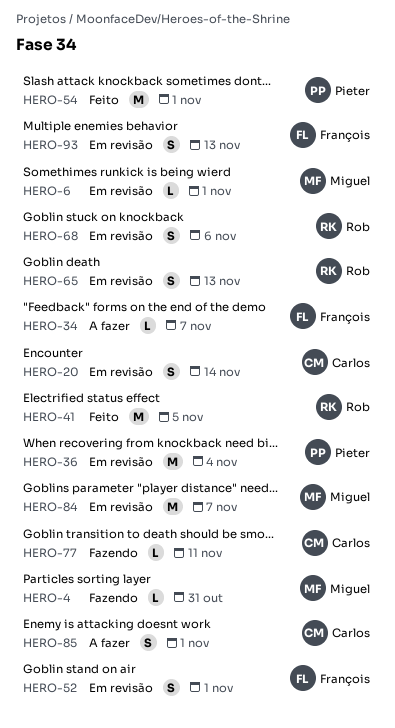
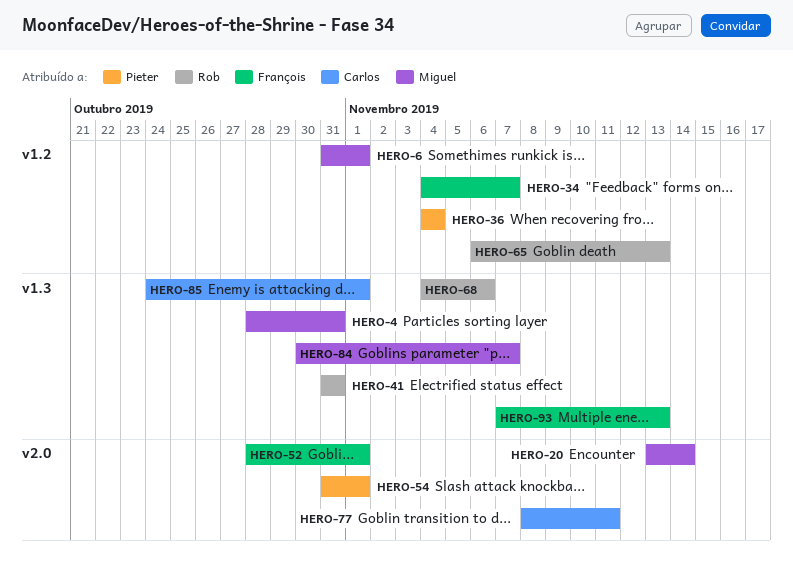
HERO-20, owner: Carlos -> Miguel
HERO-41, due: Nov 5 -> Oct 31

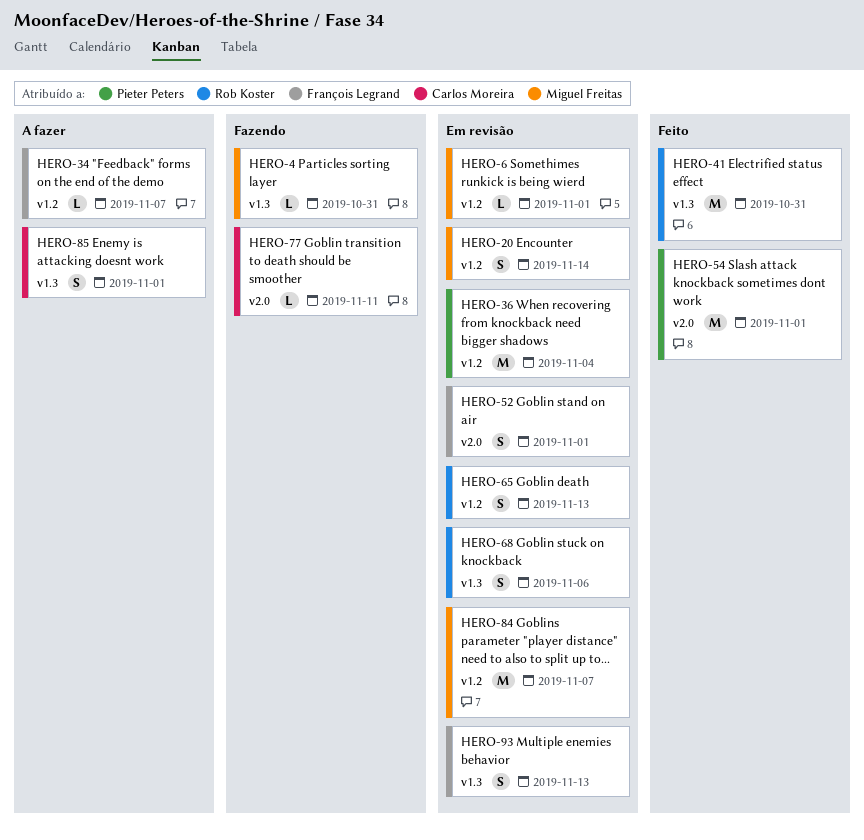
HERO-20, label: v2.0 -> v1.2
HERO-84, label: v1.3 -> v1.2

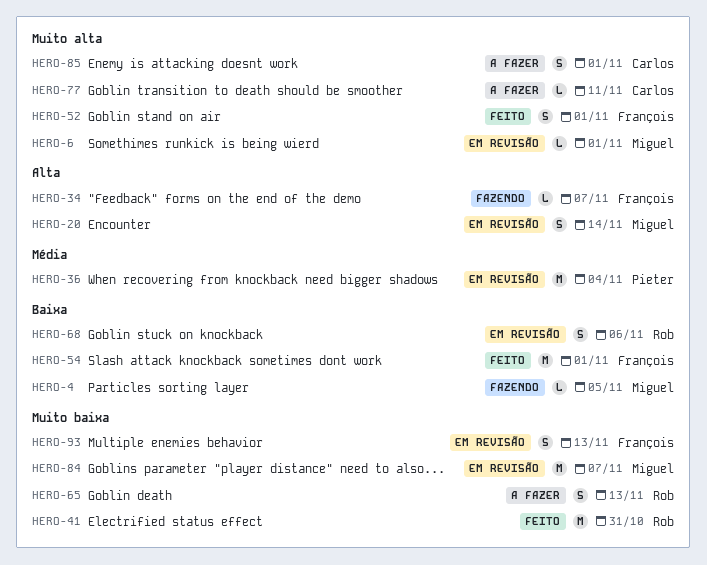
HERO-4, due: Oct 31 -> Nov 5
HERO-34, status: A fazer -> Fazendo
HERO-52, status: Em revisão -> Feito
HERO-54, owner: Pieter Peters -> François Legrand
HERO-65, status: Em revisão -> A fazer
HERO-77, status: Fazendo -> A fazer

